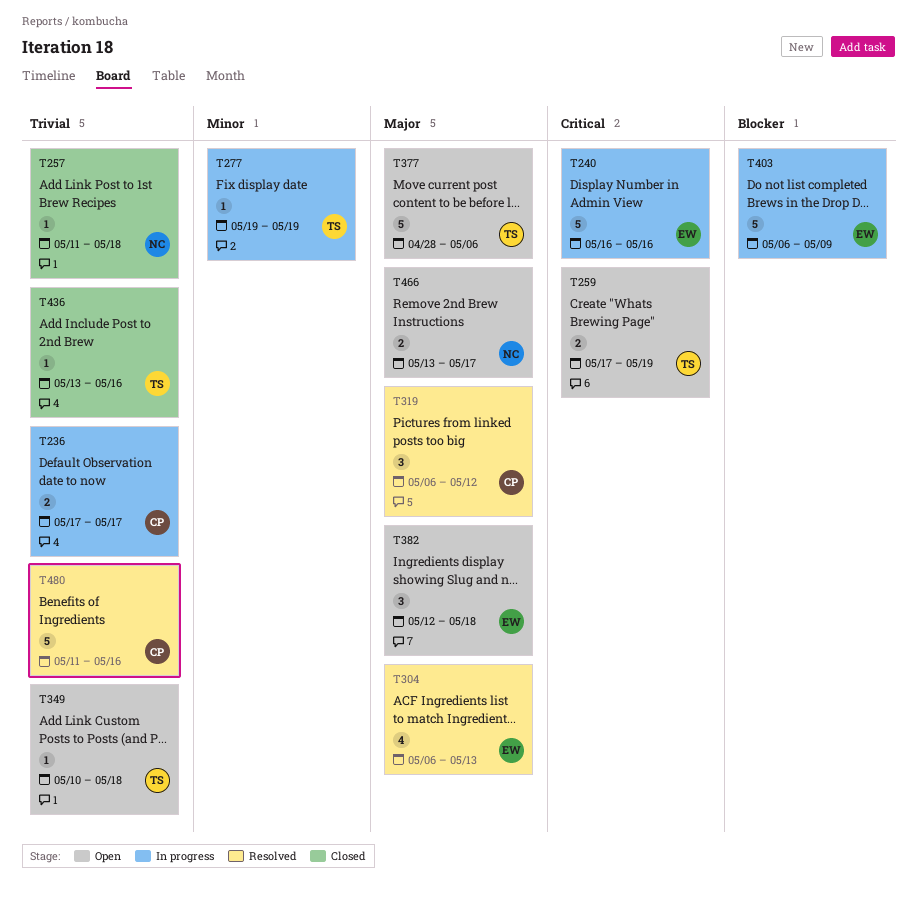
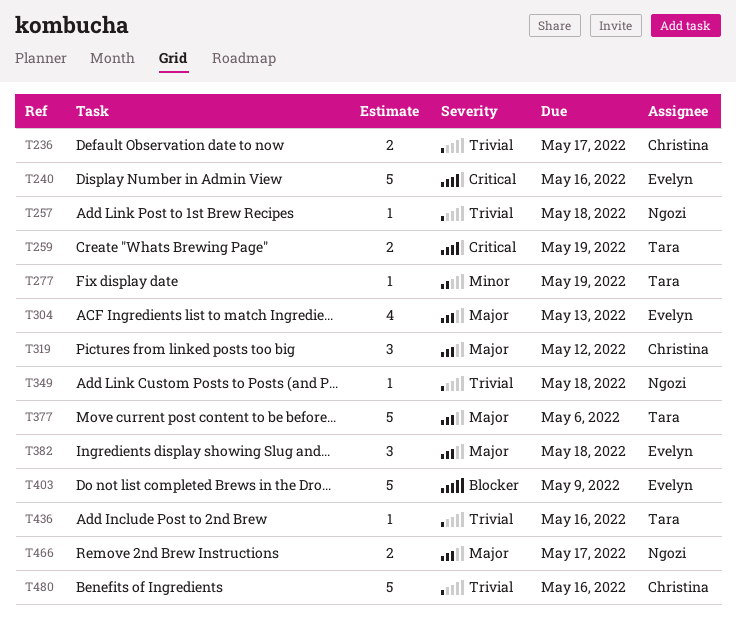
T349, owner: Tara -> Ngozi

